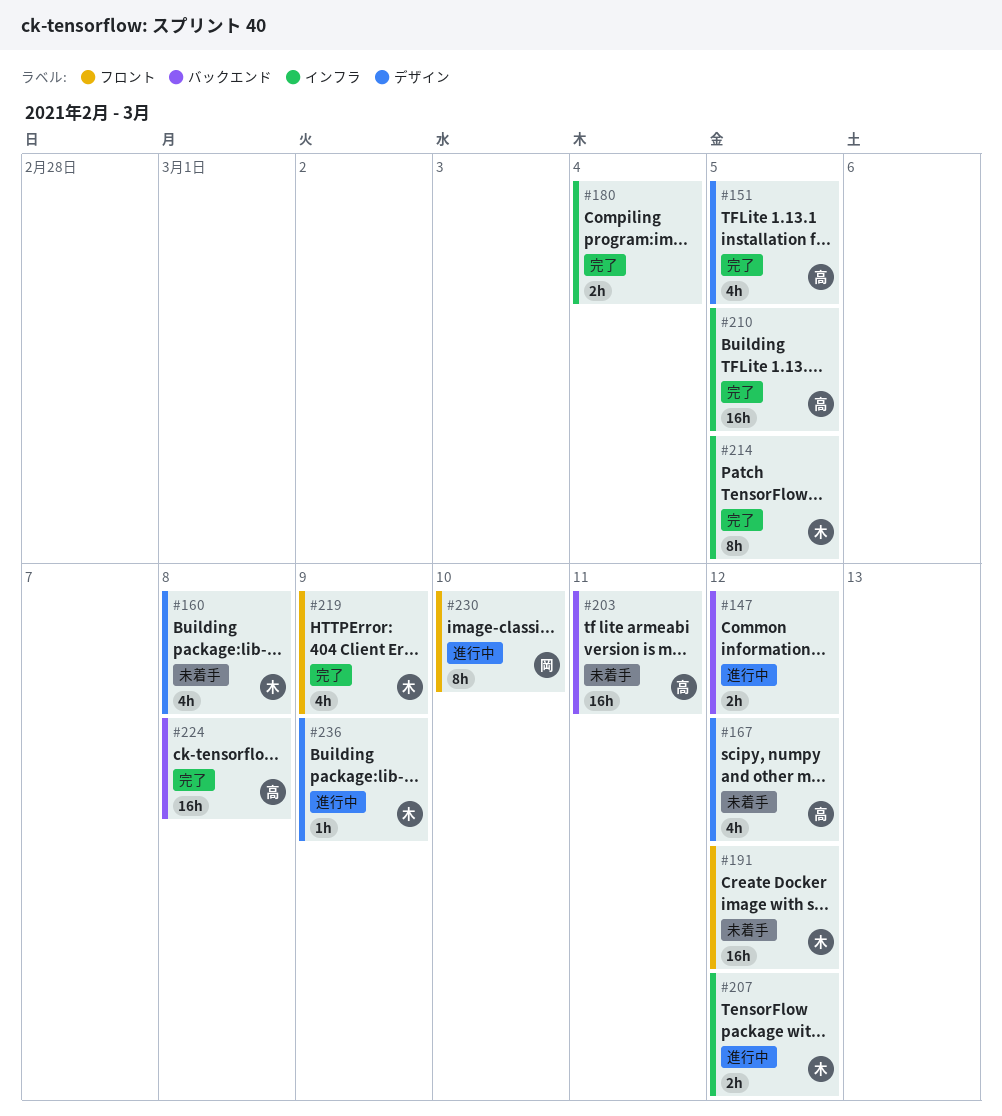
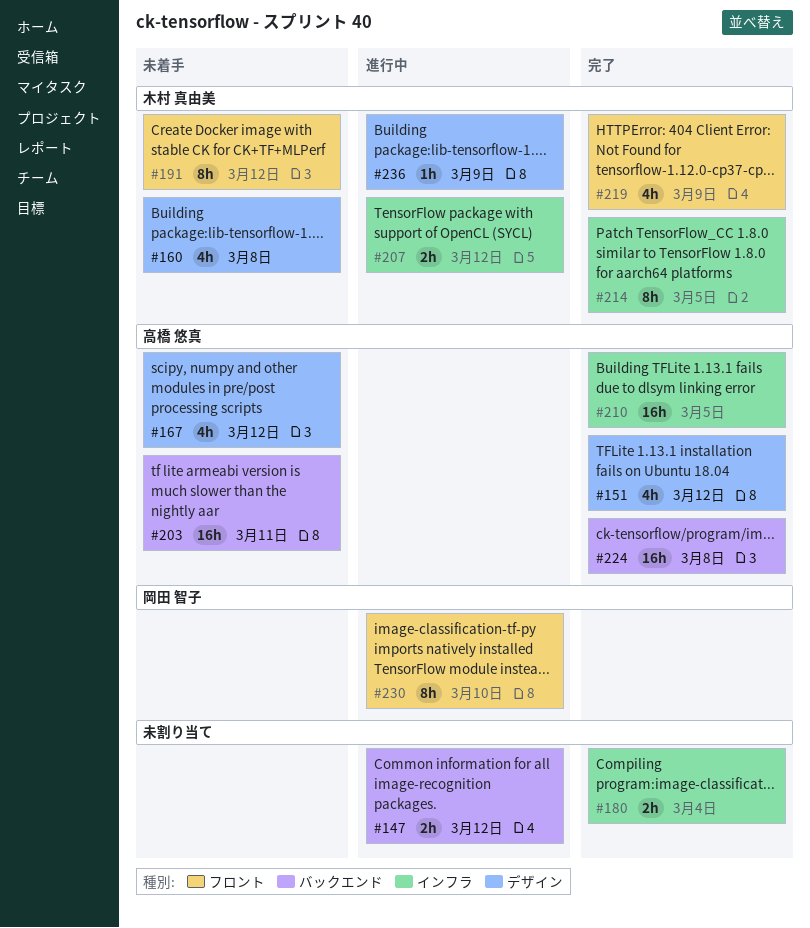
#151, due: Mar 5 -> Mar 12
#191, estimate: 16h -> 8h

